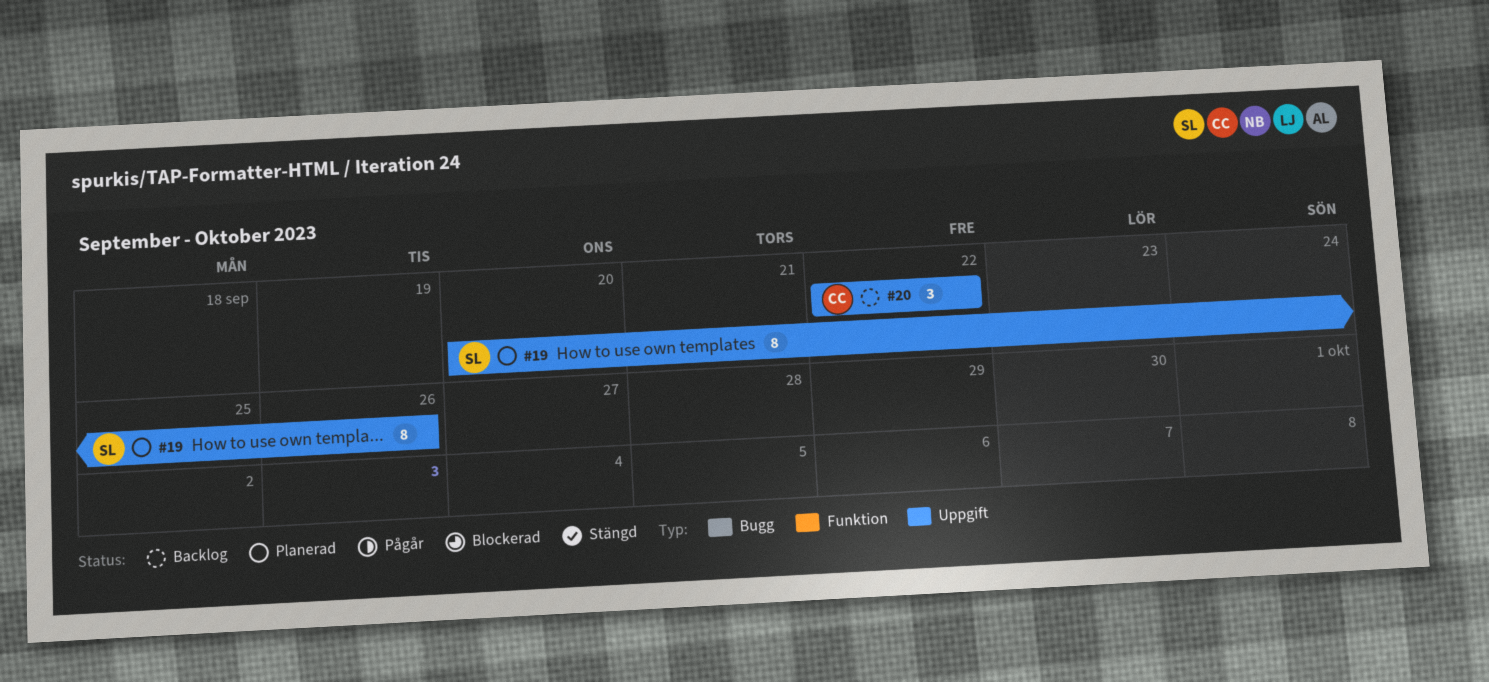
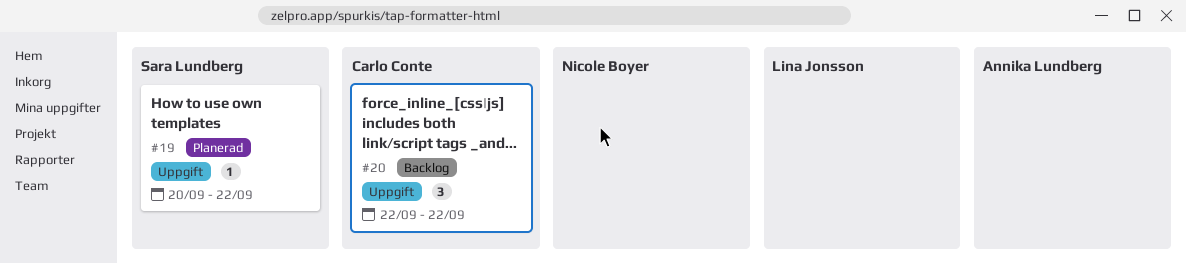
#19, estimate: 8 -> 1
#19, due: Sep 26 -> Sep 22

